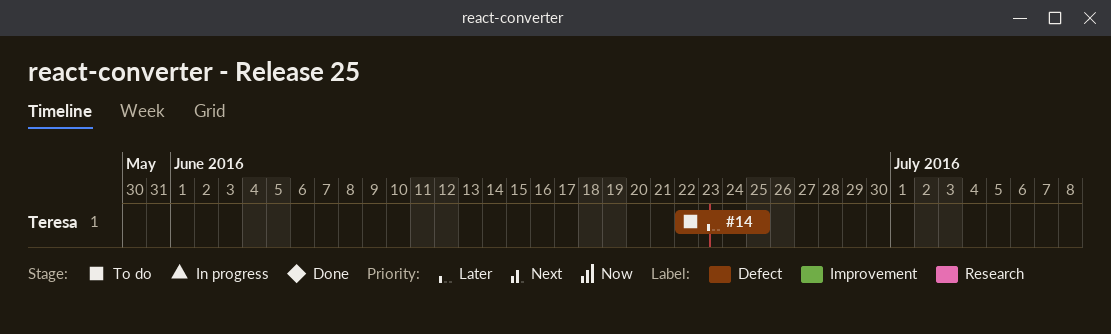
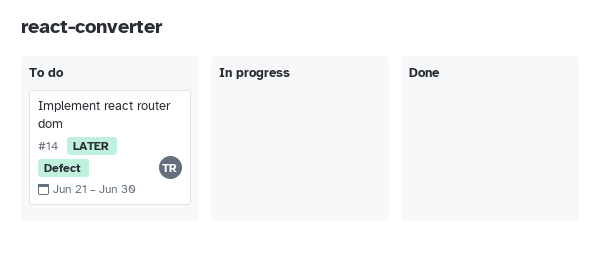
#14, start: Jun 22 -> Jun 21
#14, due: Jun 25 -> Jun 30

